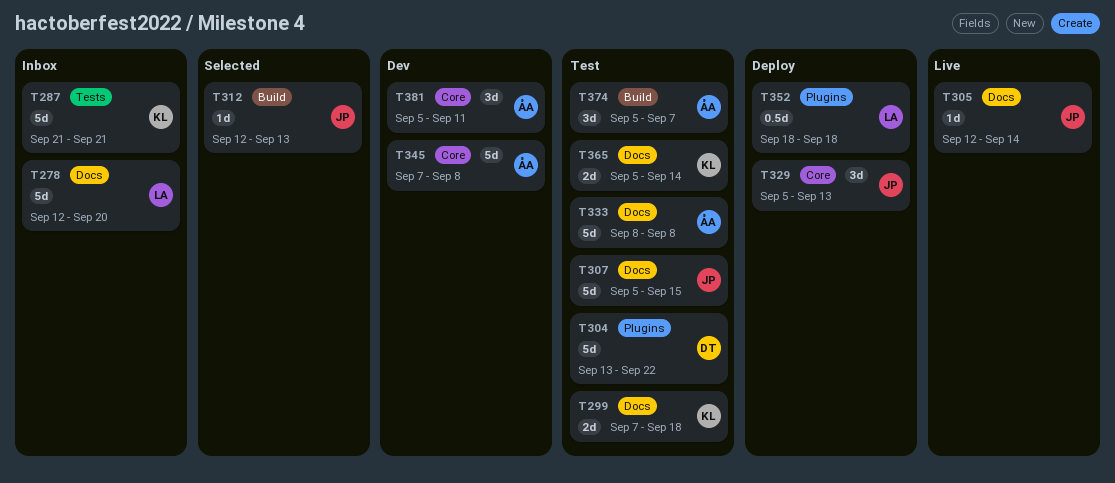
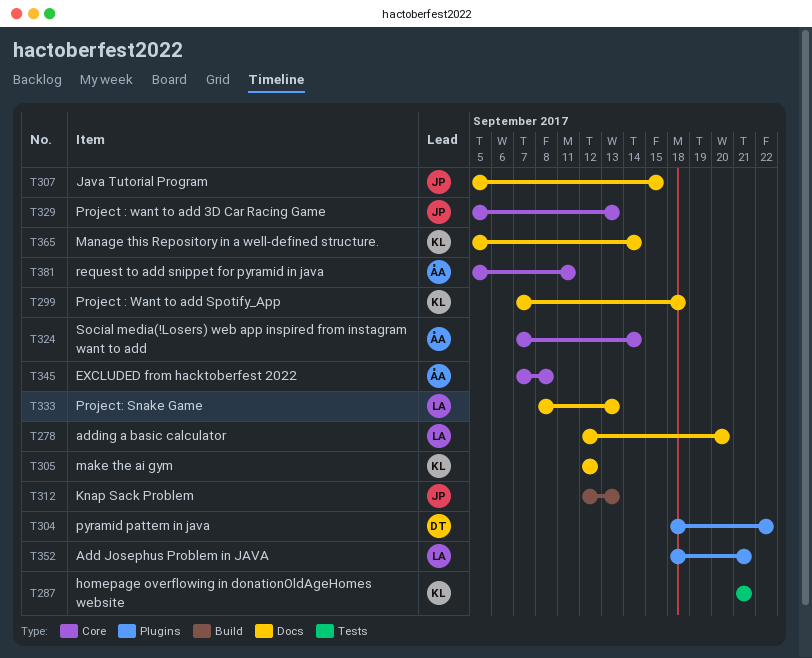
T304, start: Sep 13 -> Sep 18
T305, owner: JP -> KL
T305, due: Sep 14 -> Sep 12
T324: none -> present
T333, owner: ÅA -> LA
T333, due: Sep 8 -> Sep 13
T352, due: Sep 18 -> Sep 21
T374: present -> none

